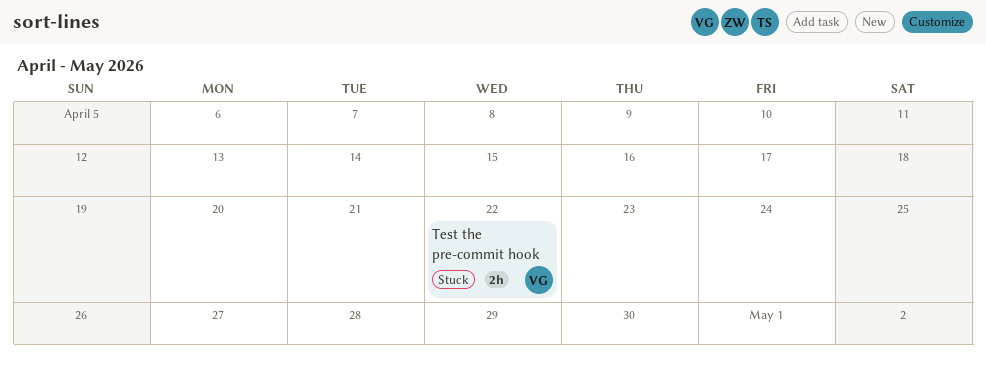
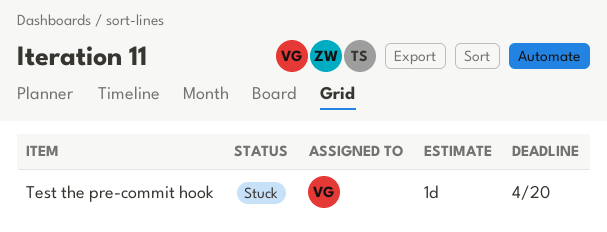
Test the pre-commit hook, estimate: 2h -> 1d
Test the pre-commit hook, due: Apr 22 -> Apr 20

